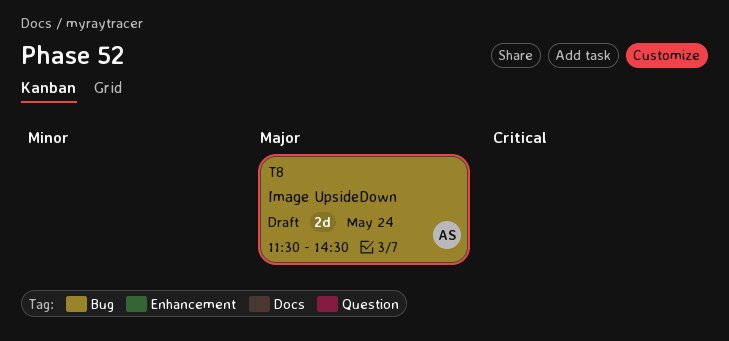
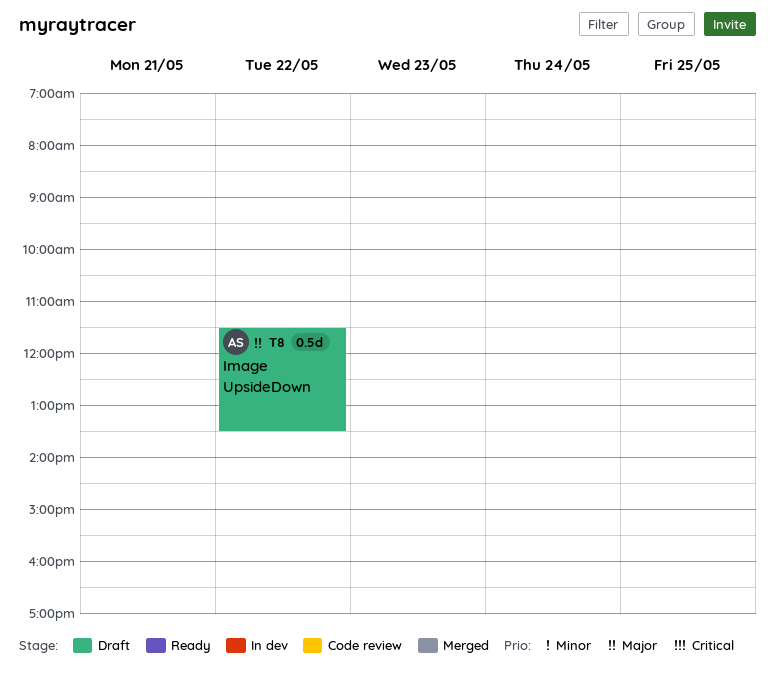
T8, estimate: 2d -> 0.5d
T8, day: May 24 -> May 22
T8, ends: 14:30 -> 13:30

